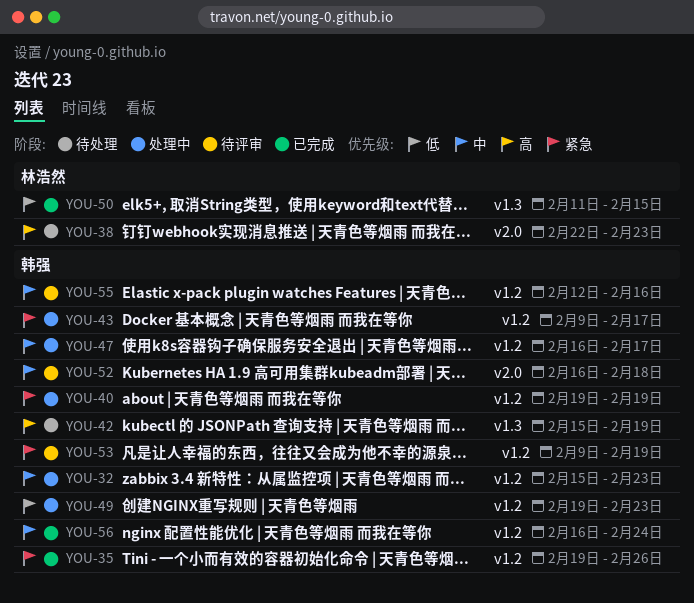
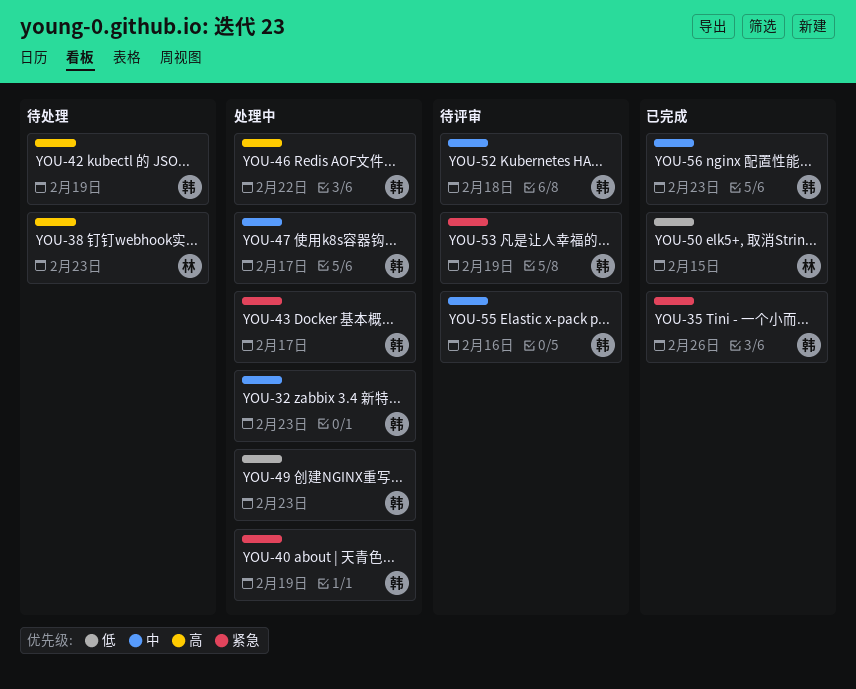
YOU-46: none -> present
YOU-56, due: Feb 24 -> Feb 23

